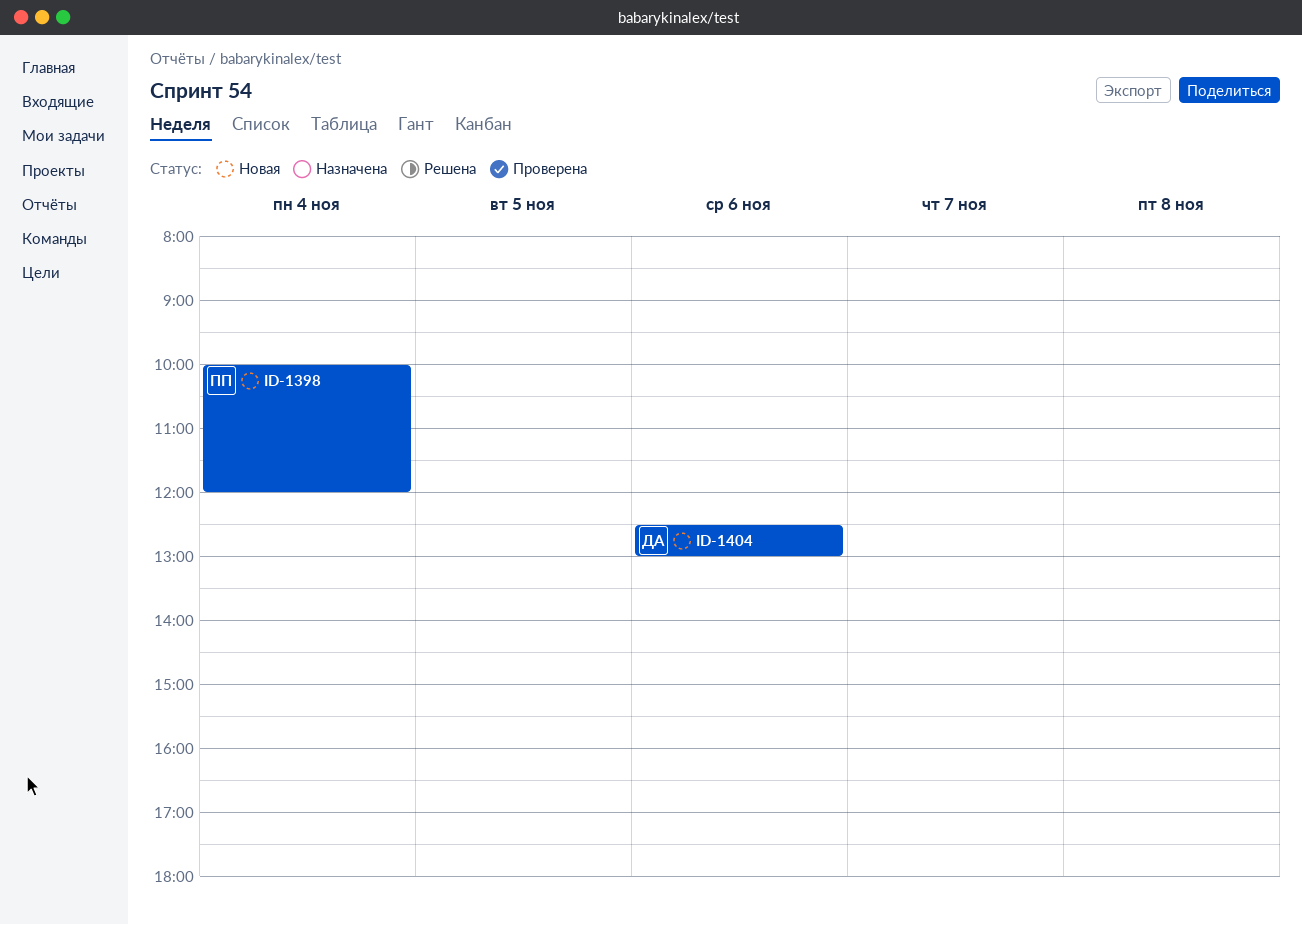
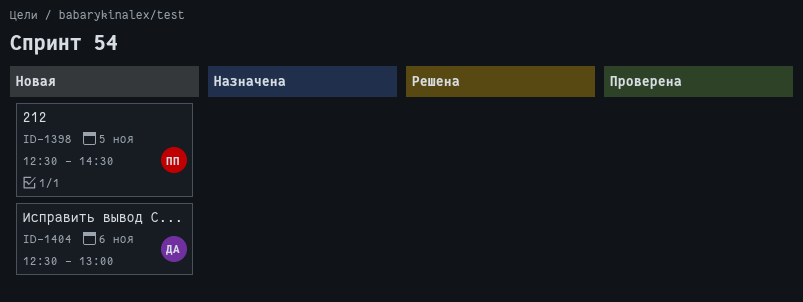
ID-1398, day: Nov 4 -> Nov 5
ID-1398, begins: 10:00 -> 12:30
ID-1398, ends: 12:00 -> 14:30

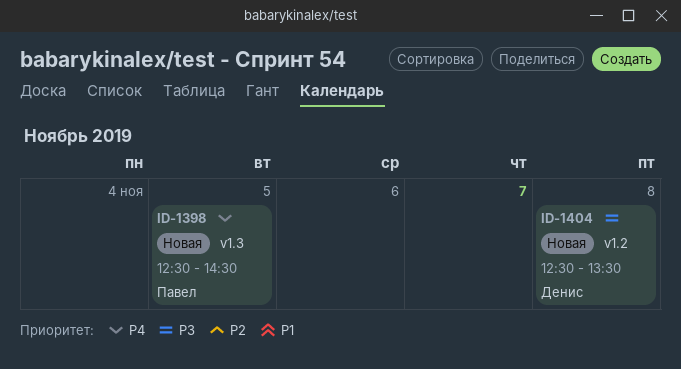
ID-1404, day: Nov 6 -> Nov 8
ID-1404, ends: 13:00 -> 13:30

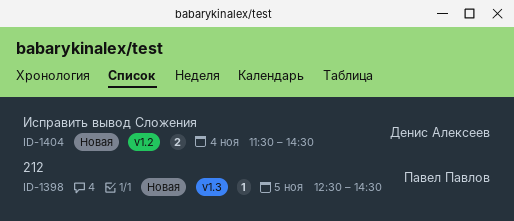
ID-1404, day: Nov 8 -> Nov 4
ID-1404, begins: 12:30 -> 11:30
ID-1404, ends: 13:30 -> 14:30

